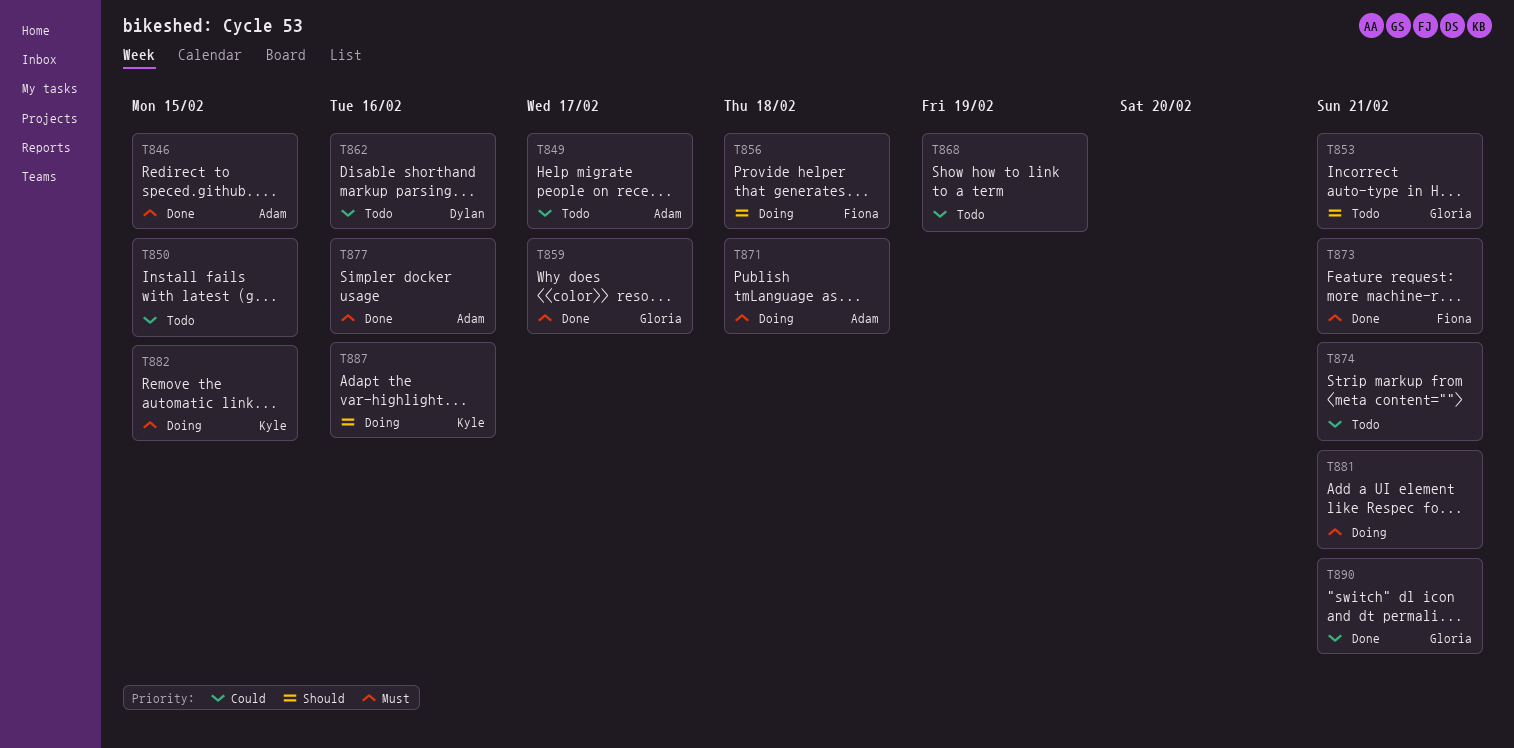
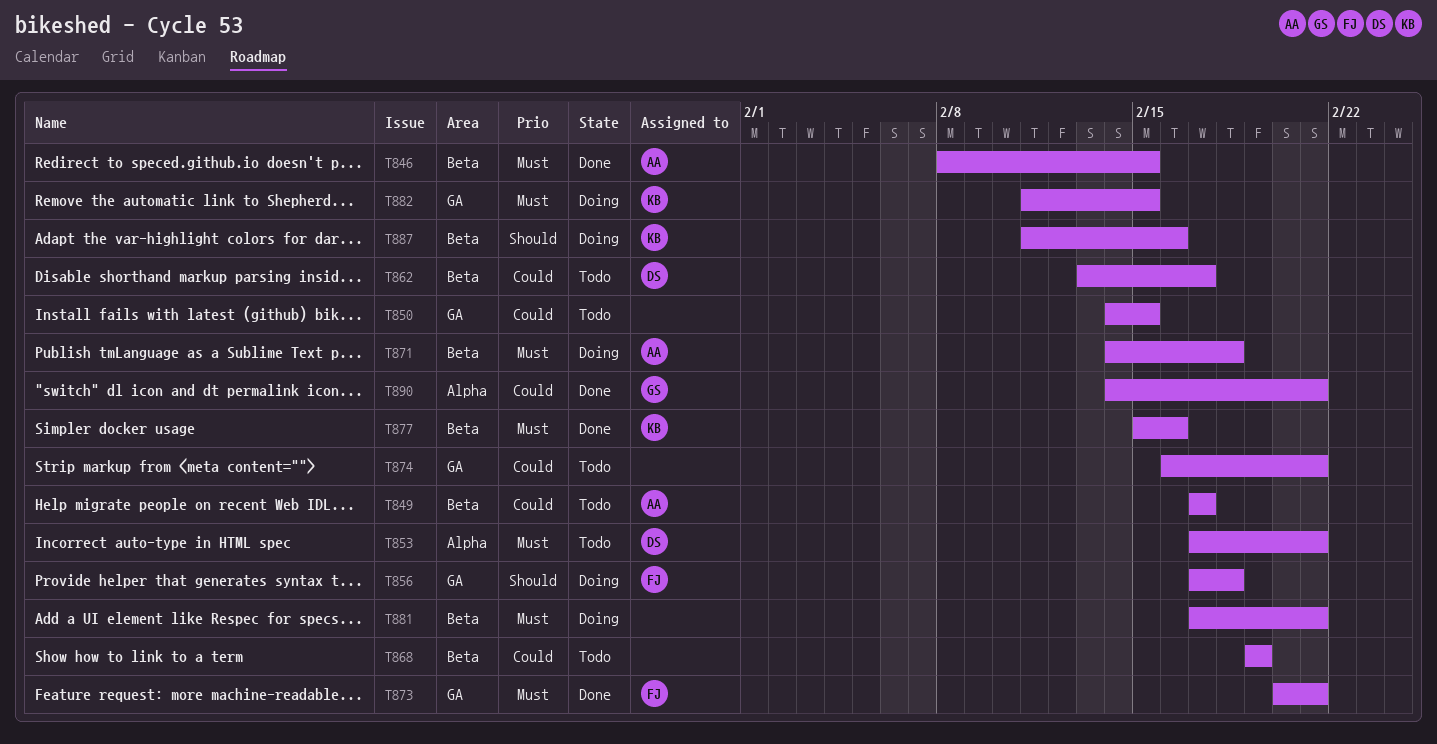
T853, owner: Gloria -> Dylan
T853, priority: Should -> Must
T859: present -> none
T862, due: Feb 16 -> Feb 17
T877, owner: Adam -> Kyle

